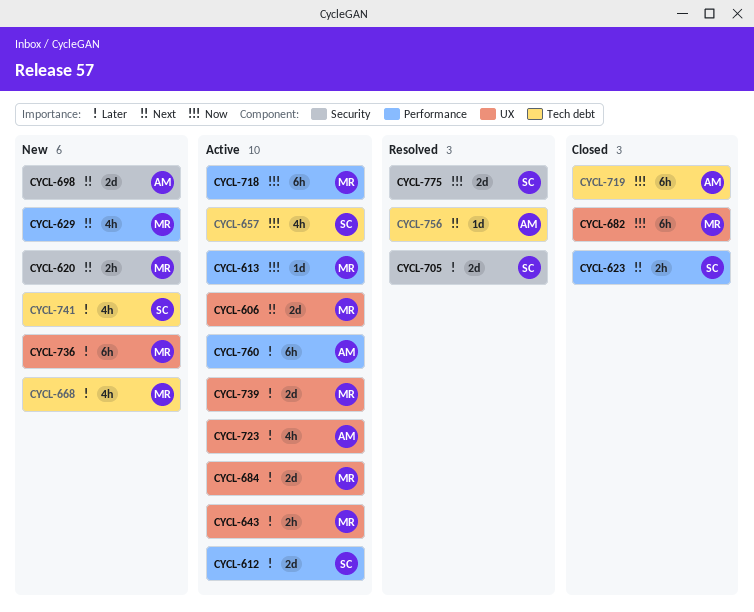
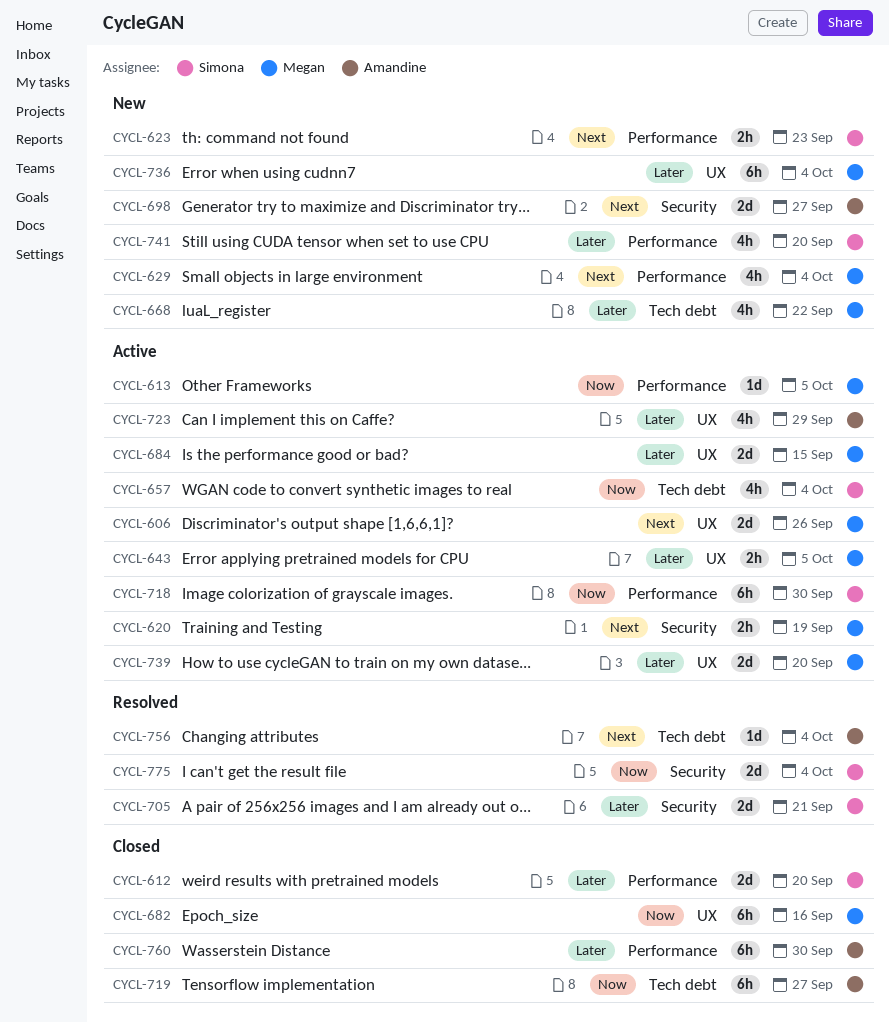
CYCL-612, status: Active -> Closed
CYCL-620, status: New -> Active
CYCL-623, status: Closed -> New
CYCL-718, owner: Megan -> Simona
CYCL-741, label: Tech debt -> Performance
CYCL-760, status: Active -> Closed

